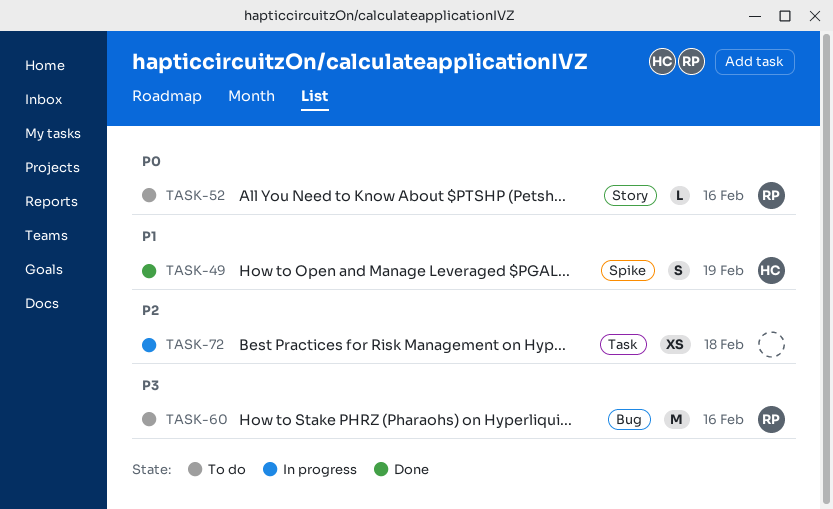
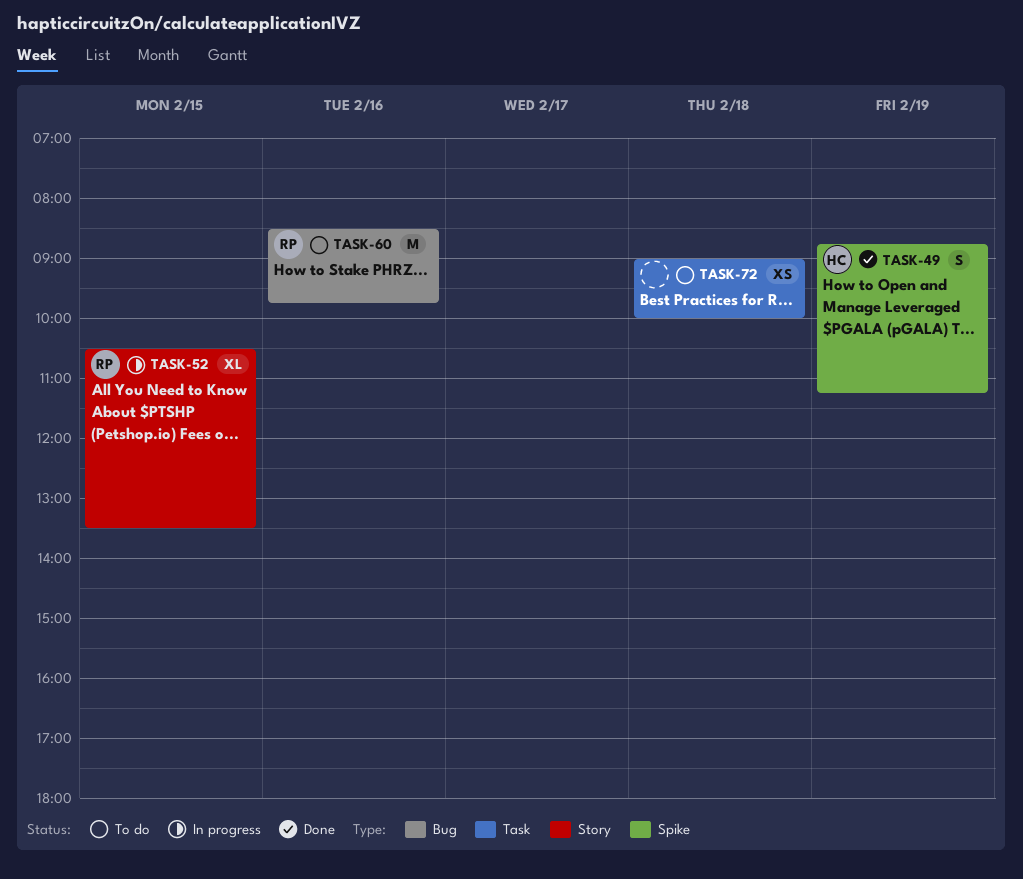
TASK-52, status: To do -> In progress
TASK-52, estimate: L -> XL
TASK-52, day: Feb 16 -> Feb 15
TASK-72, status: In progress -> To do

